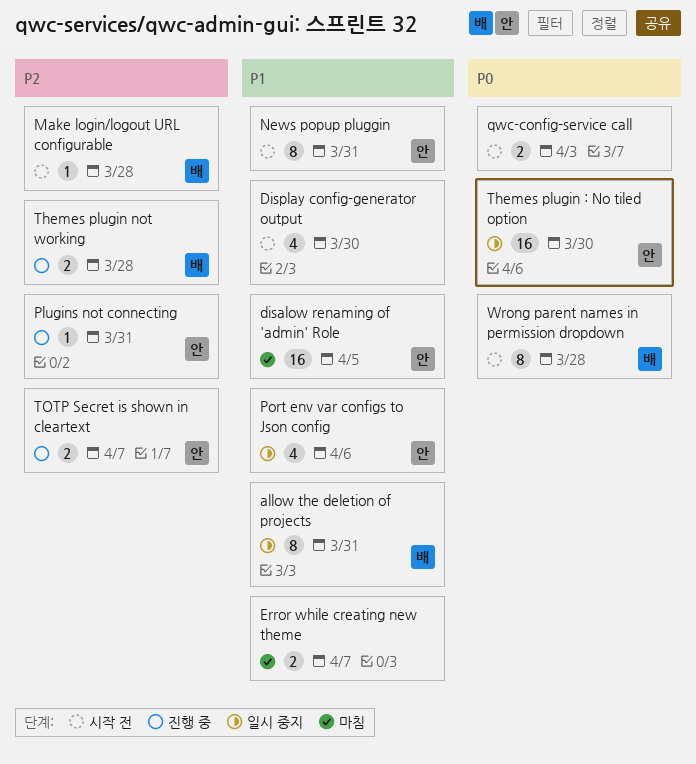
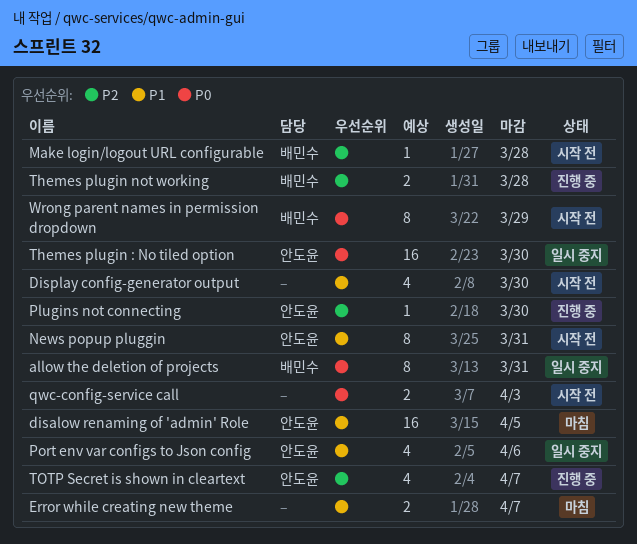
allow the deletion of projects, priority: P1 -> P0
Plugins not connecting, due: Mar 31 -> Mar 30
TOTP Secret is shown in cleartext, estimate: 2 -> 4
Wrong parent names in permission dropdown, due: Mar 28 -> Mar 29

